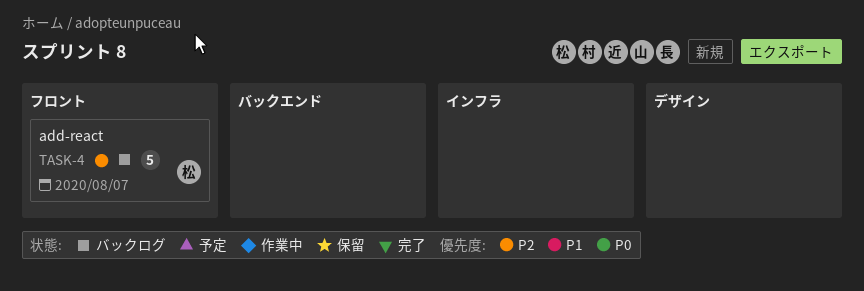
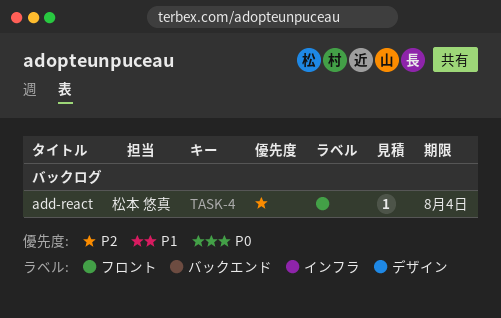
TASK-4, estimate: 5 -> 1
TASK-4, due: Aug 7 -> Aug 4

